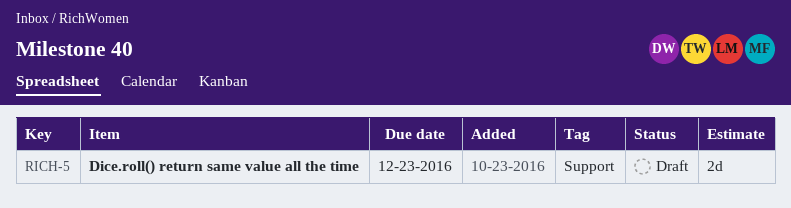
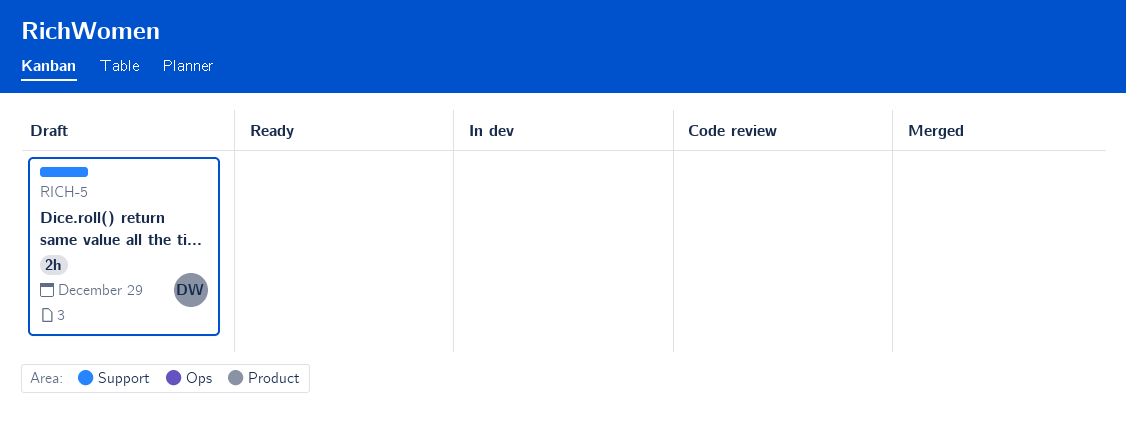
RICH-5, estimate: 2d -> 2h
RICH-5, due: Dec 23 -> Dec 29

